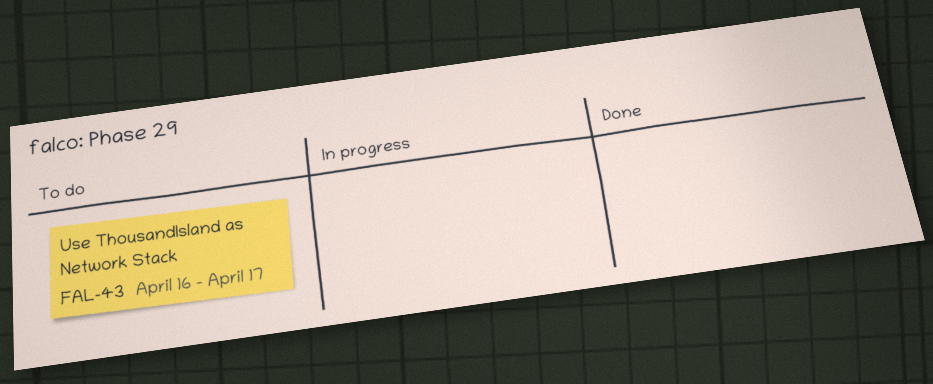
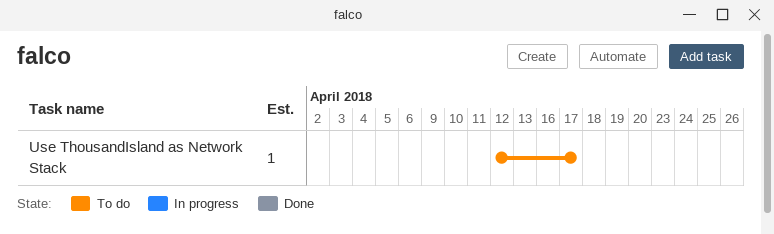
Use ThousandIsland as Network Stack, start: Apr 16 -> Apr 12

